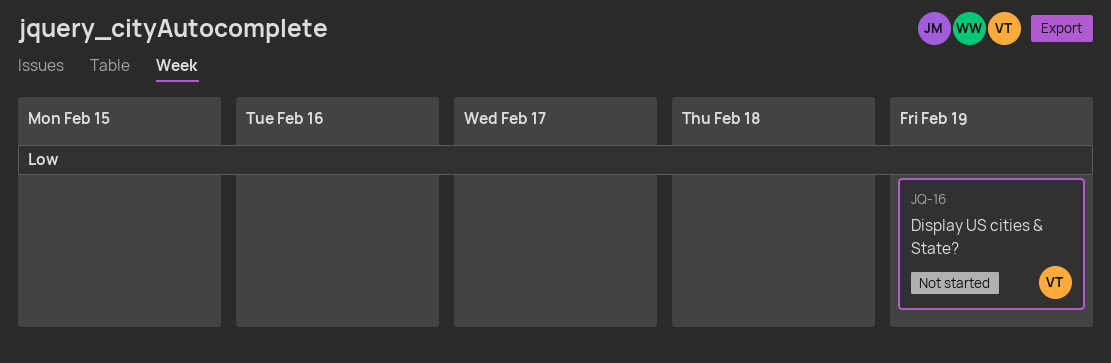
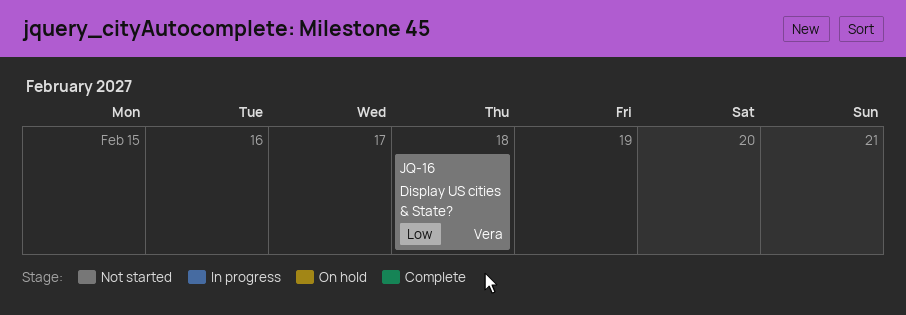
JQ-16, due: Feb 19 -> Feb 18

